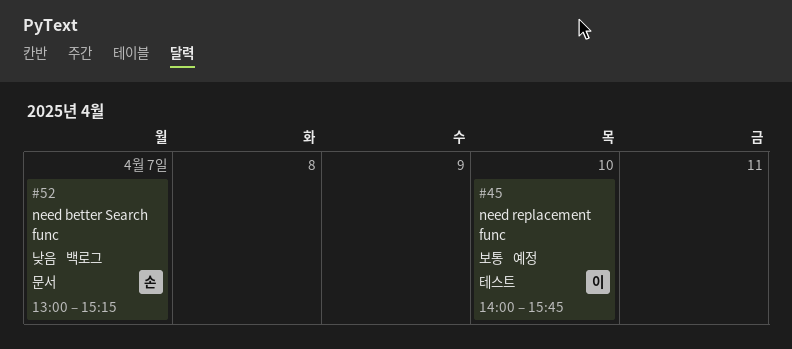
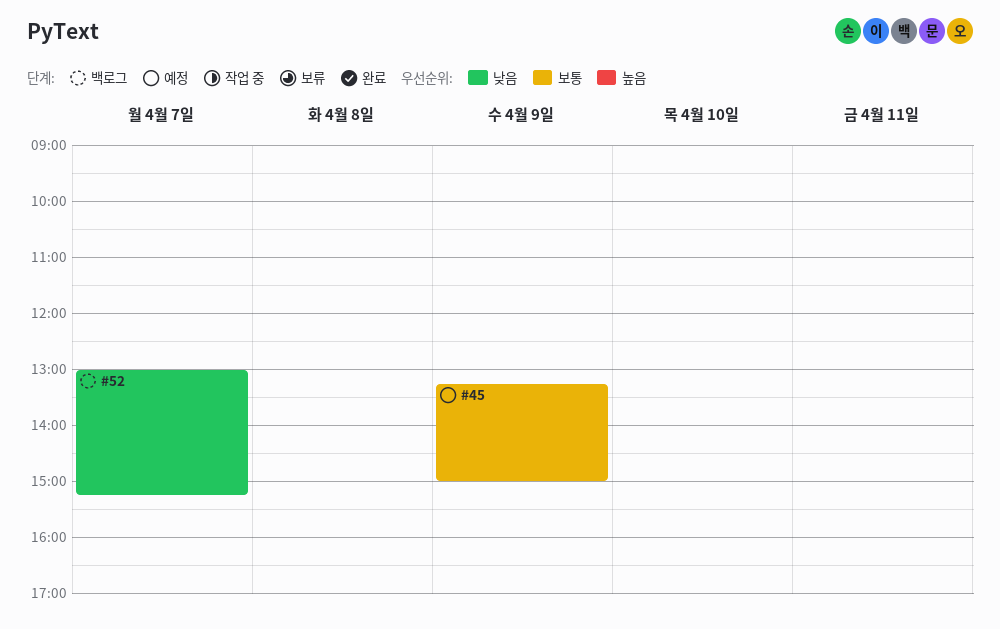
#45, day: Apr 10 -> Apr 9
#45, begins: 14:00 -> 13:15
#45, ends: 15:45 -> 15:00

